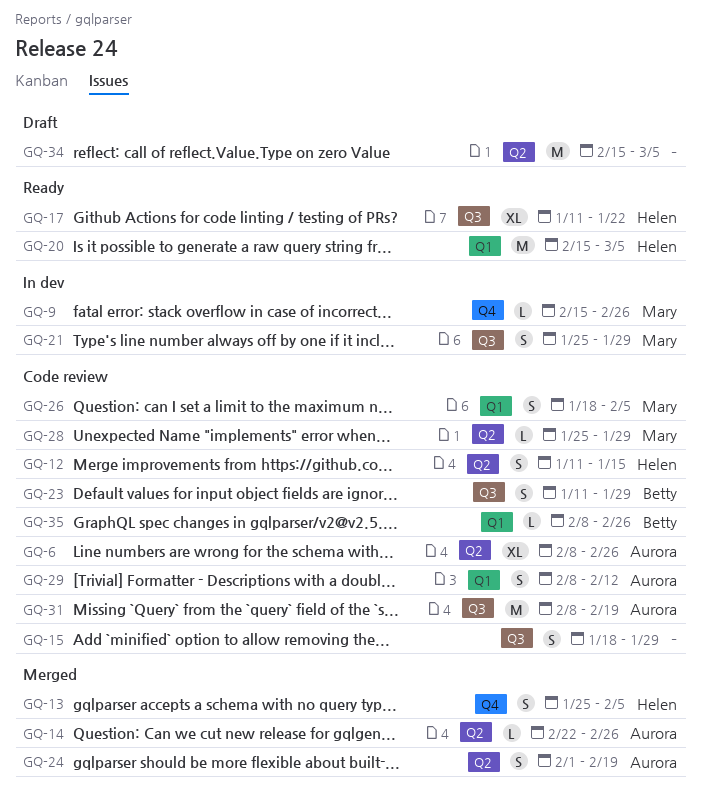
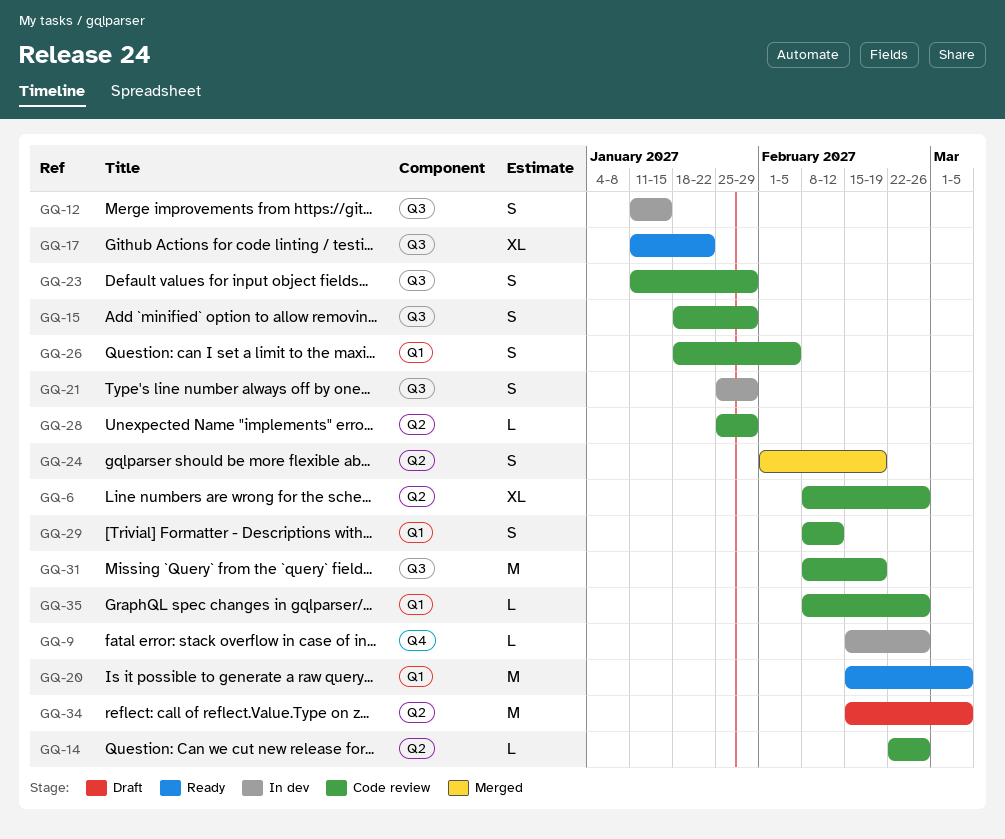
GQ-12, status: Code review -> In dev
GQ-12, label: Q2 -> Q3
GQ-13: present -> none
GQ-14, status: Merged -> Code review

